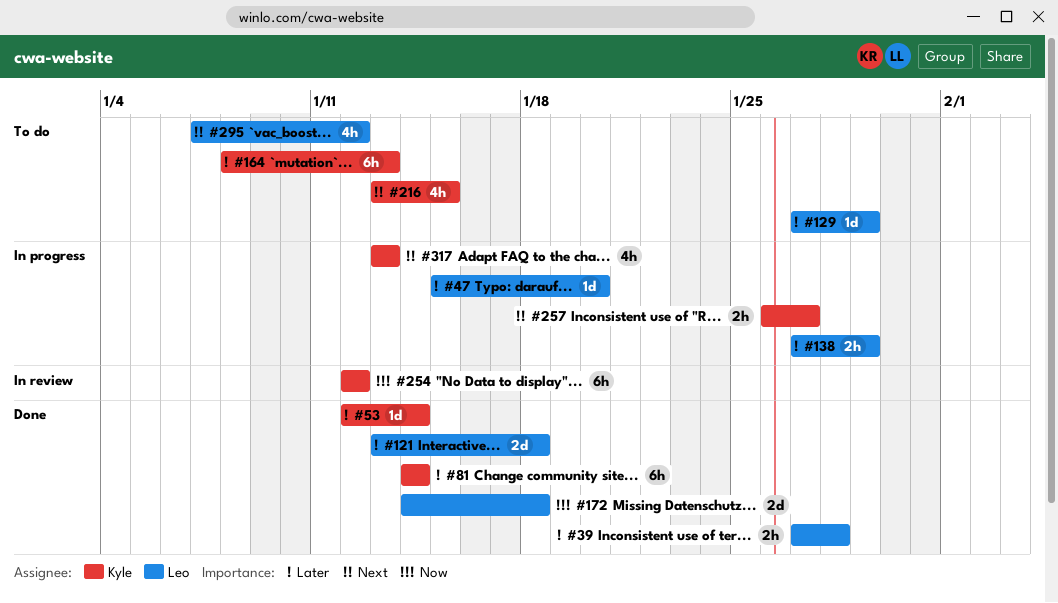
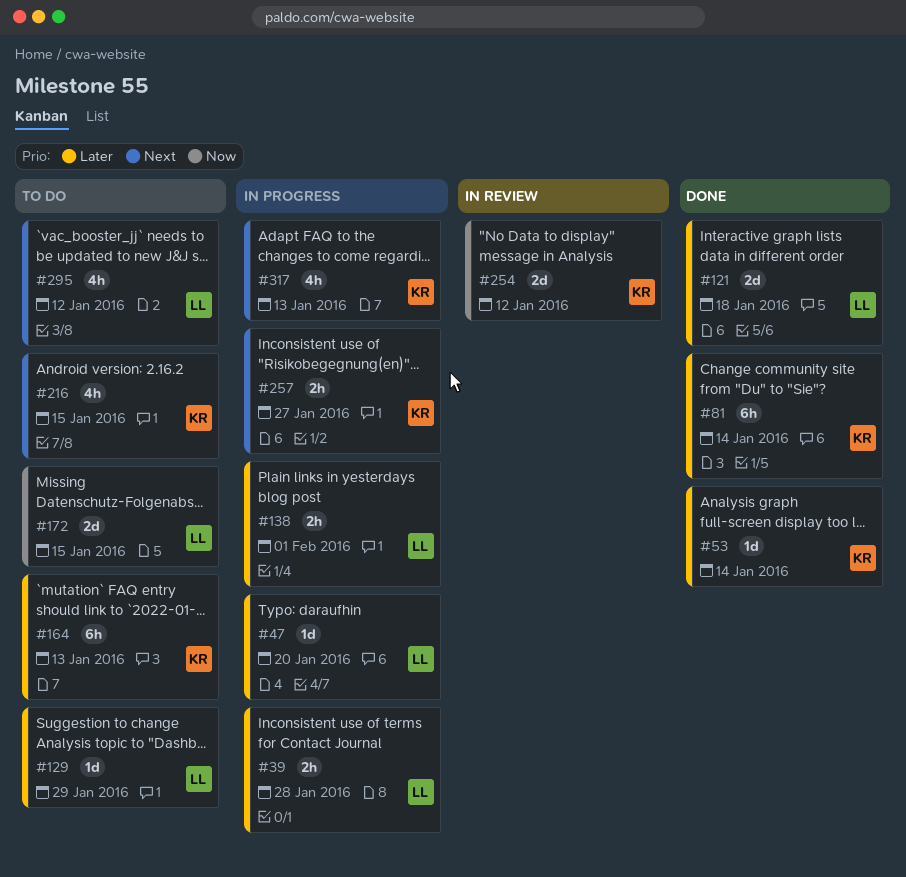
#39, status: Done -> In progress
#138, due: Jan 29 -> Feb 1
#172, status: Done -> To do
#172, due: Jan 18 -> Jan 15
#254, estimate: 6h -> 2d

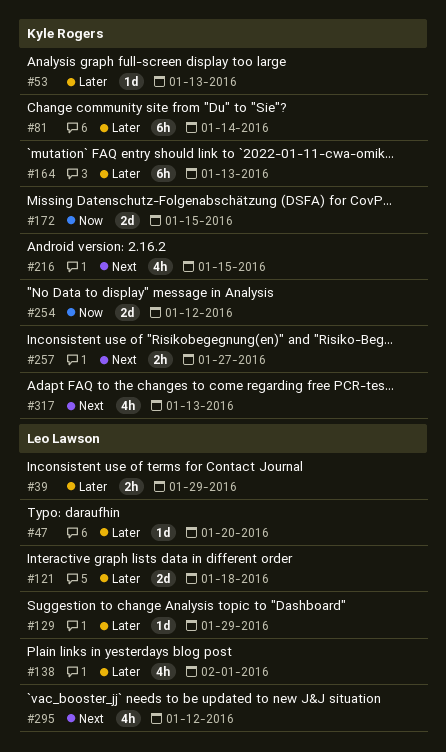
#39, due: Jan 28 -> Jan 29
#53, due: Jan 14 -> Jan 13
#138, estimate: 2h -> 4h
#172, owner: Leo Lawson -> Kyle Rogers

